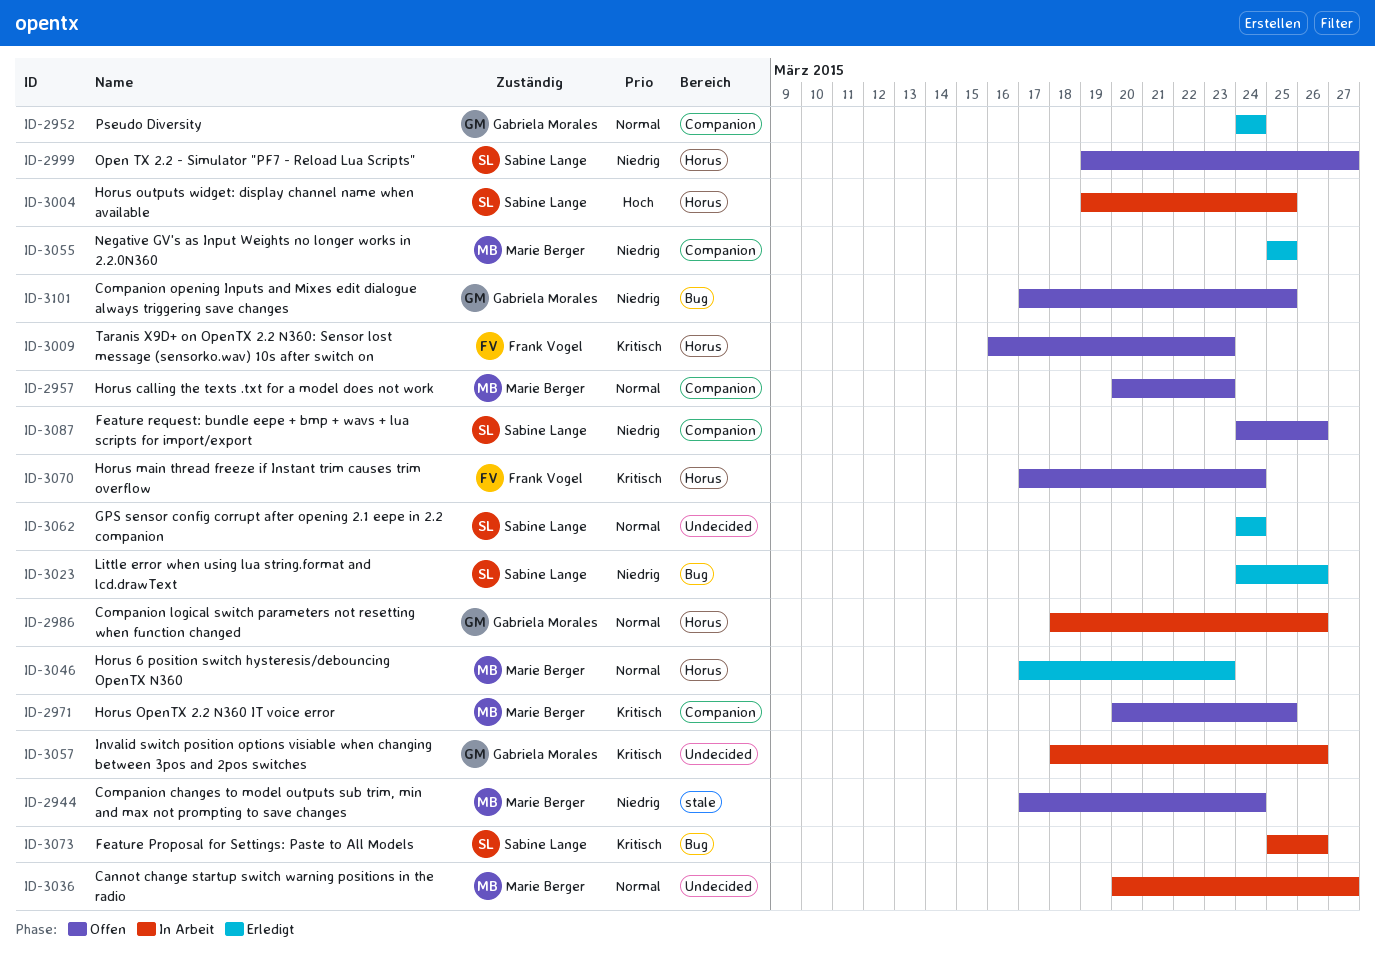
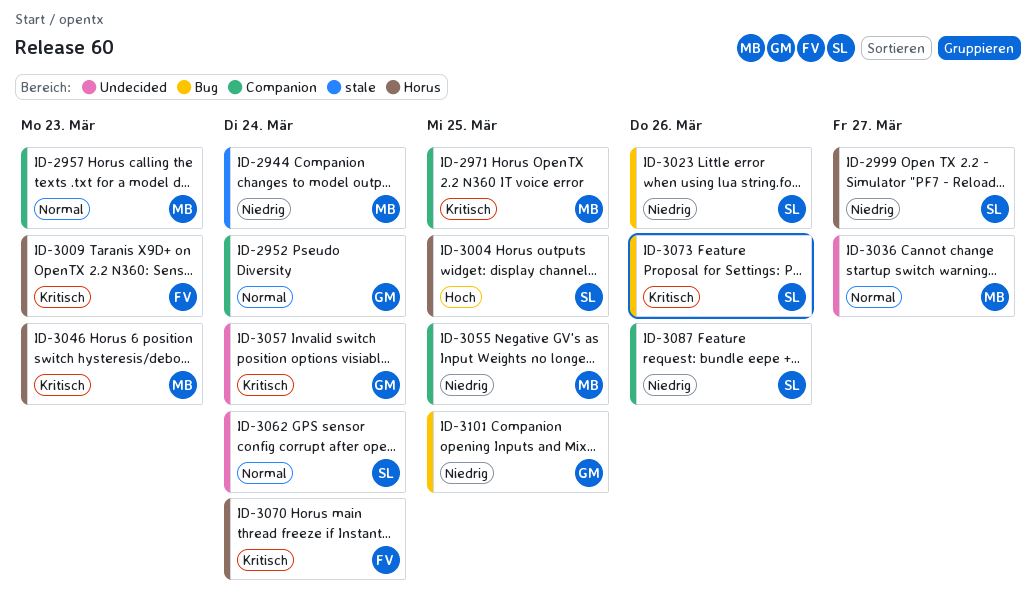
ID-2986: present -> none
ID-3046, priority: Normal -> Kritisch
ID-3057, due: Mar 26 -> Mar 24

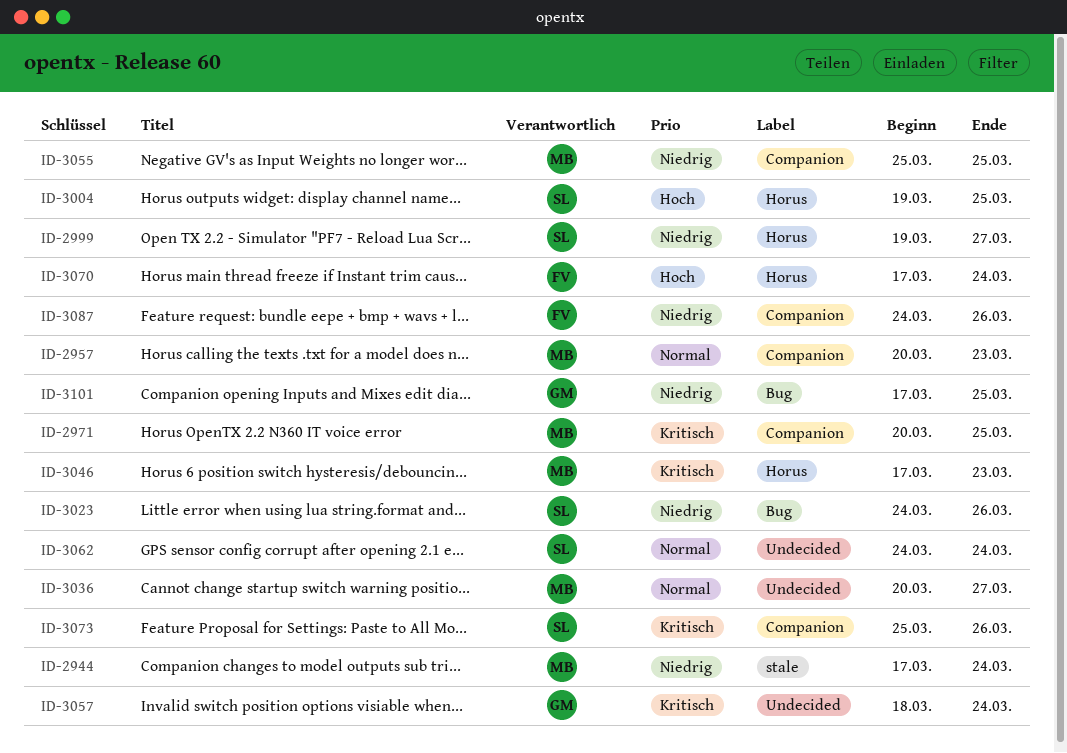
ID-2952: present -> none
ID-3009: present -> none
ID-3070, priority: Kritisch -> Hoch
ID-3073, label: Bug -> Companion
ID-3087, owner: SL -> FV

